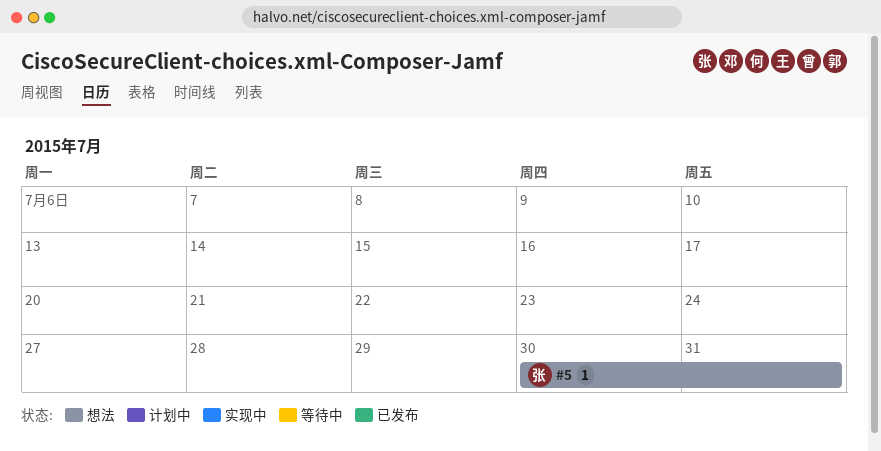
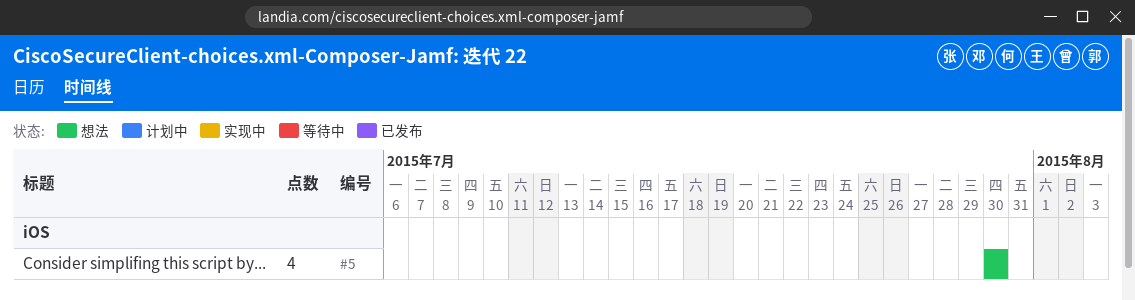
#5, estimate: 1 -> 4
#5, due: Jul 31 -> Jul 30

